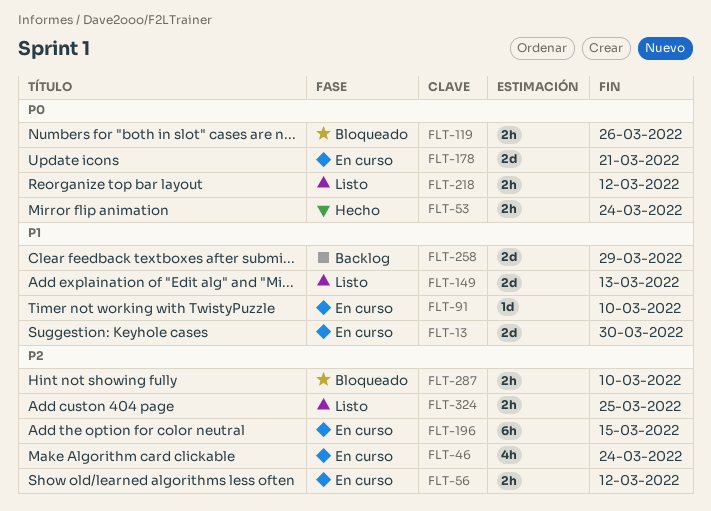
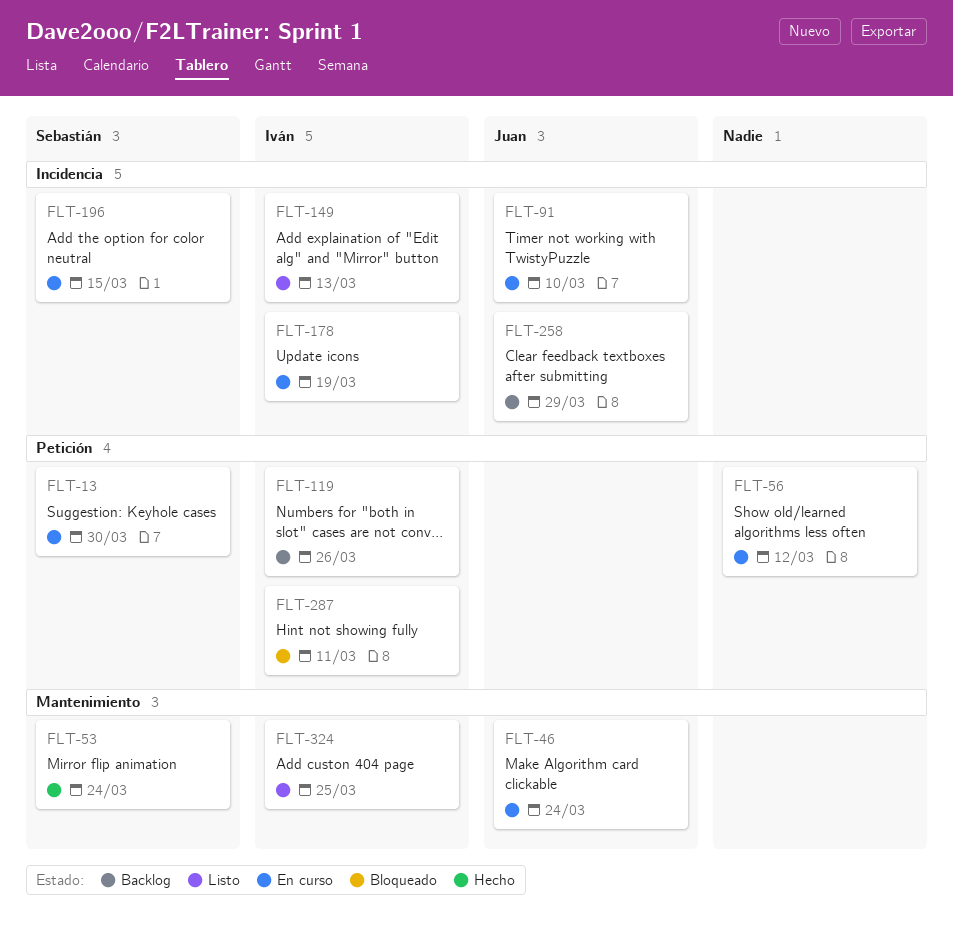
FLT-119, status: Bloqueado -> Backlog
FLT-178, due: Mar 21 -> Mar 19
FLT-218: present -> none
FLT-287, due: Mar 10 -> Mar 11

